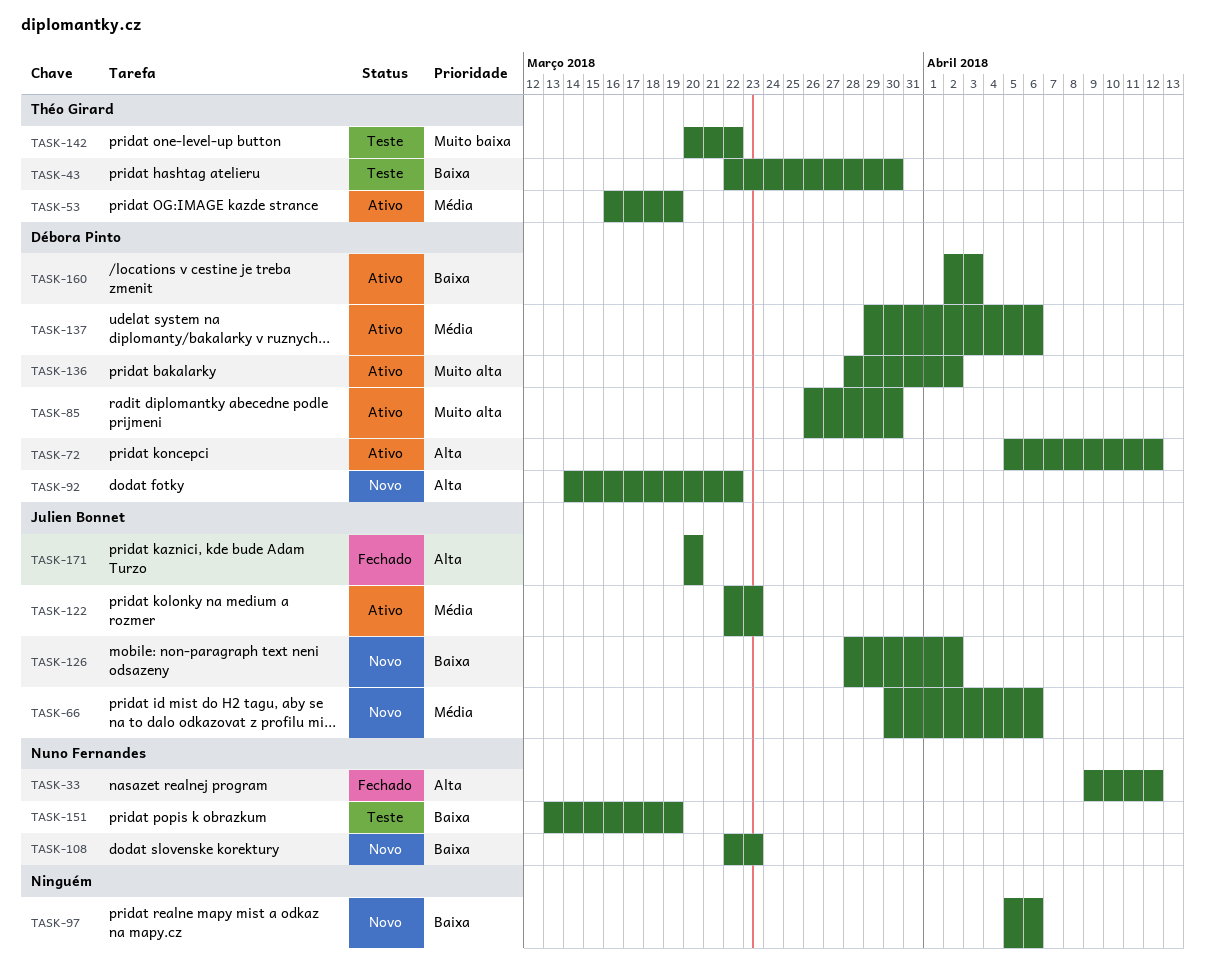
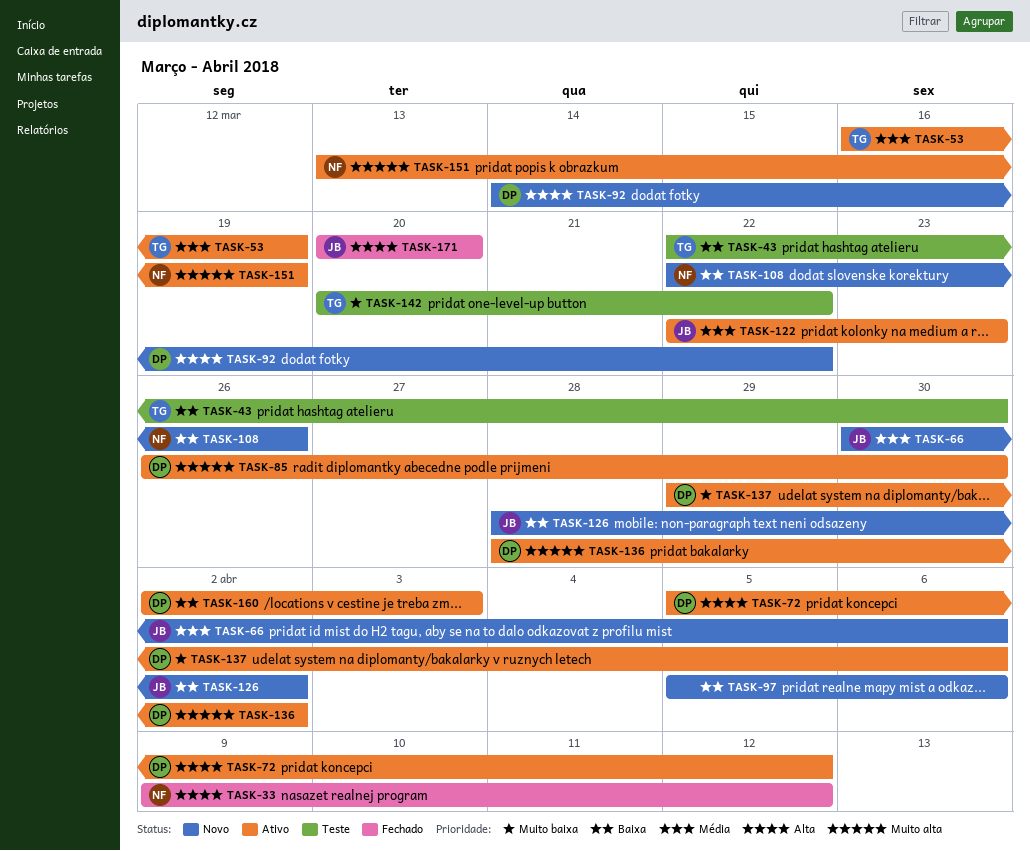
TASK-108, due: Mar 23 -> Mar 26
TASK-137, priority: Média -> Muito baixa
TASK-151, status: Teste -> Ativo
TASK-151, priority: Baixa -> Muito alta

